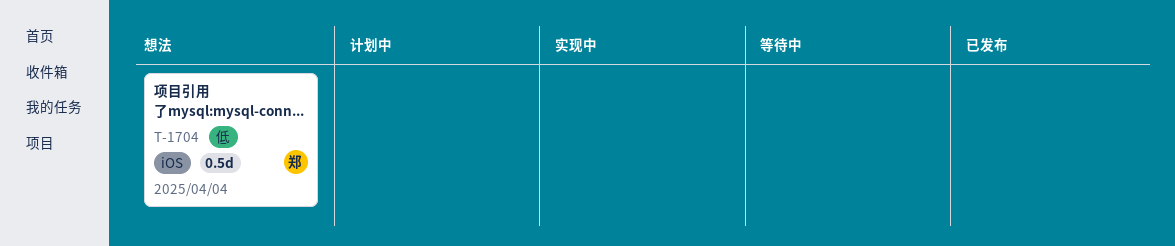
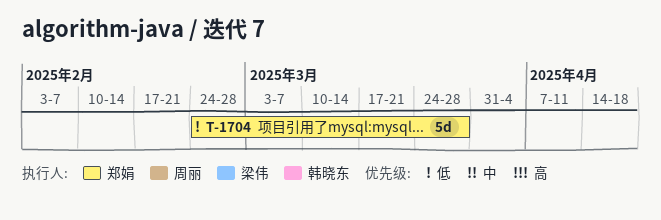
T-1704, estimate: 0.5d -> 5d
T-1704, due: Apr 4 -> Mar 28

